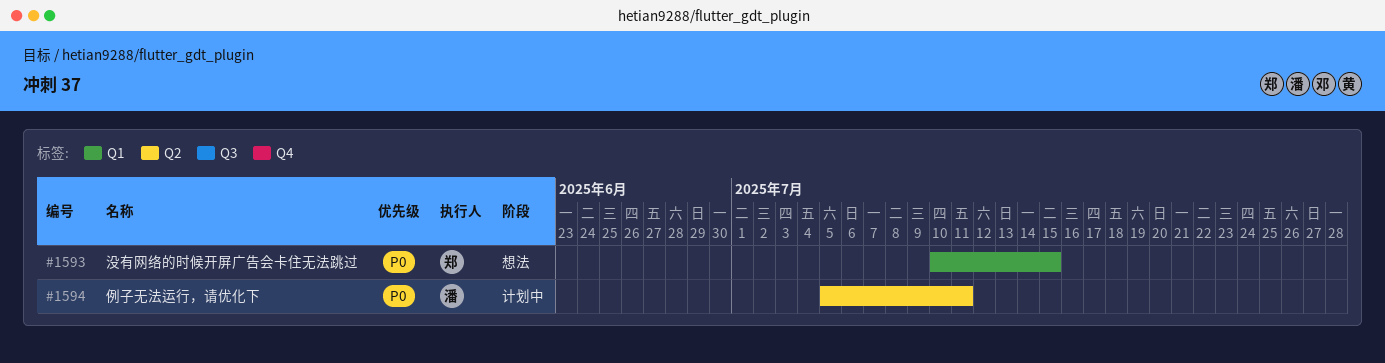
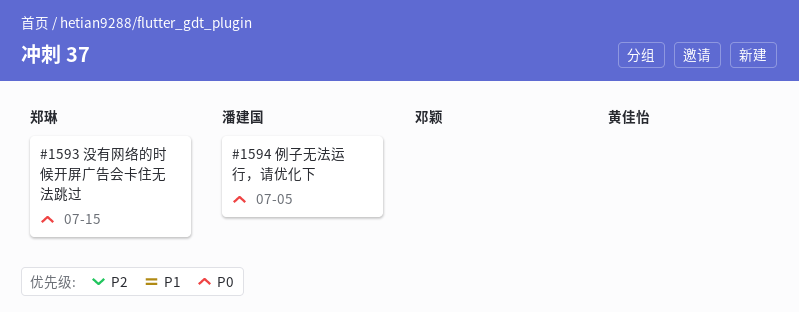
#1594, due: Jul 11 -> Jul 5

